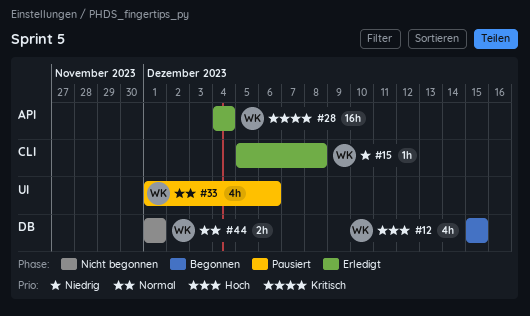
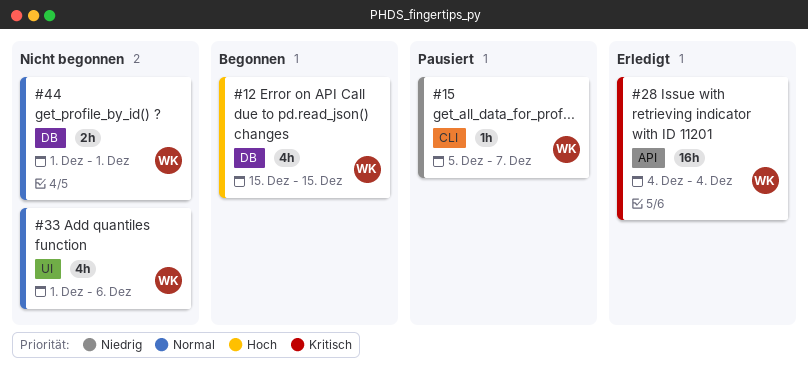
#15, status: Erledigt -> Pausiert
#15, due: Dec 8 -> Dec 7
#33, status: Pausiert -> Nicht begonnen

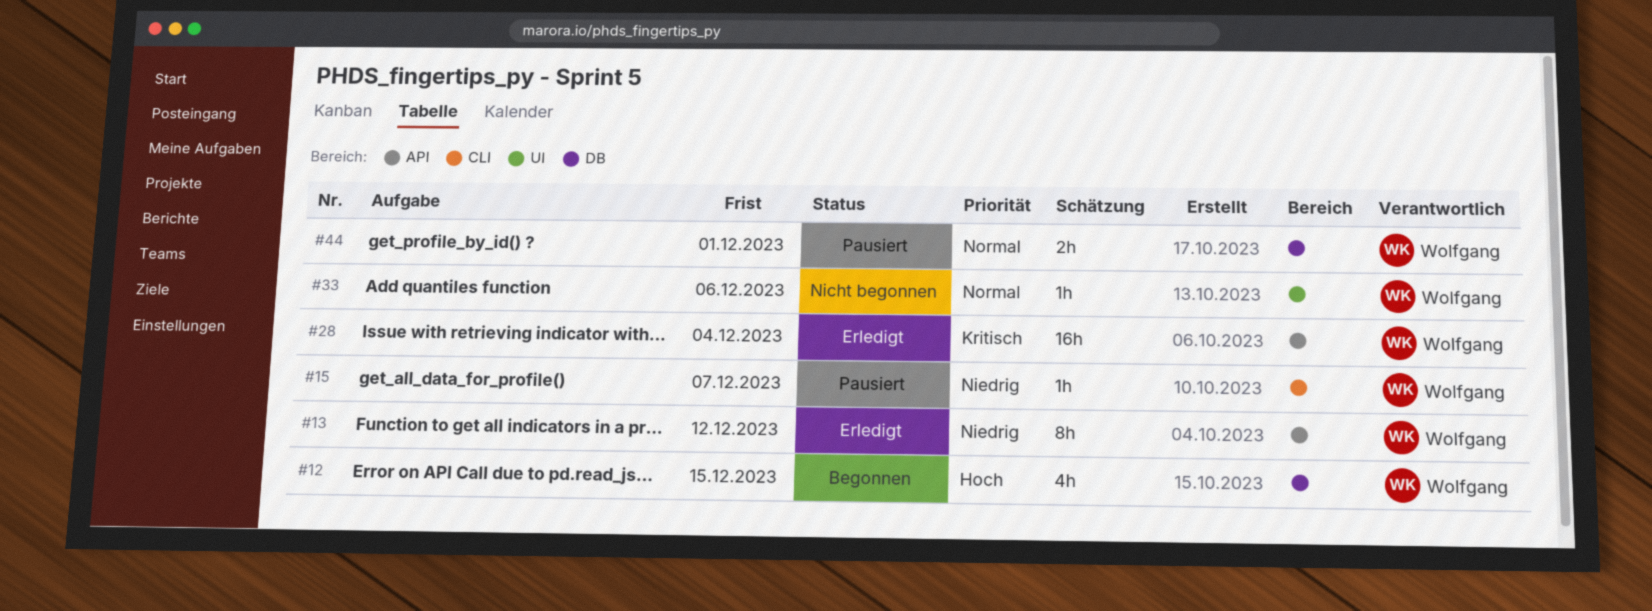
#13: none -> present
#33, estimate: 4h -> 1h
#44, status: Nicht begonnen -> Pausiert

